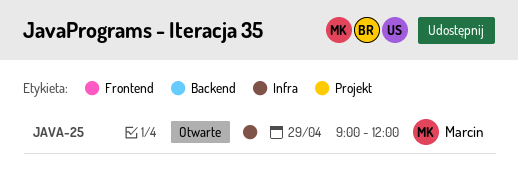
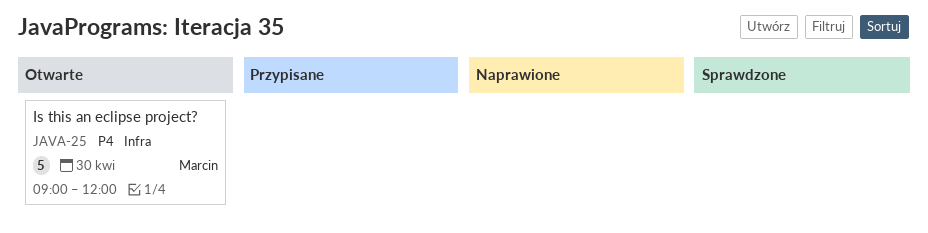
JAVA-25, day: Apr 29 -> Apr 30

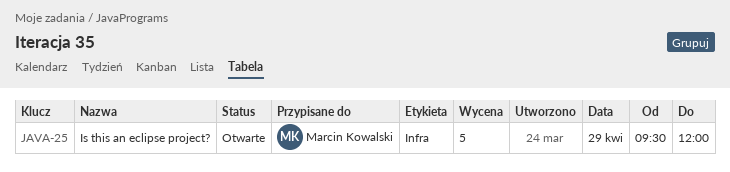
JAVA-25, day: Apr 30 -> Apr 29
JAVA-25, begins: 09:00 -> 09:30

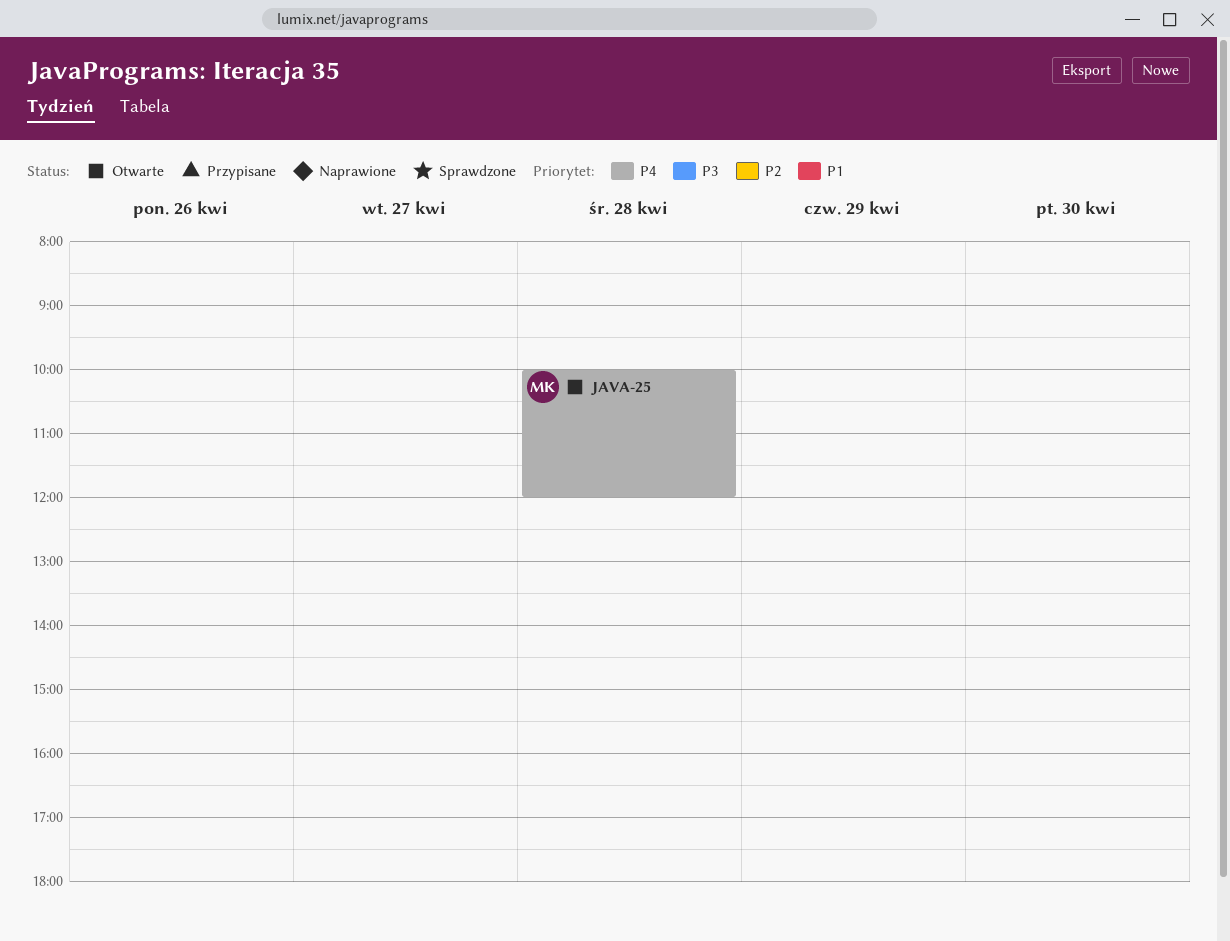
JAVA-25, day: Apr 29 -> Apr 28
JAVA-25, begins: 09:30 -> 10:00

